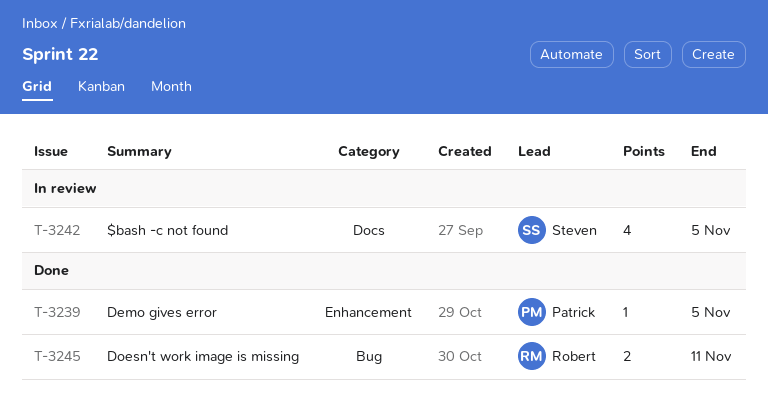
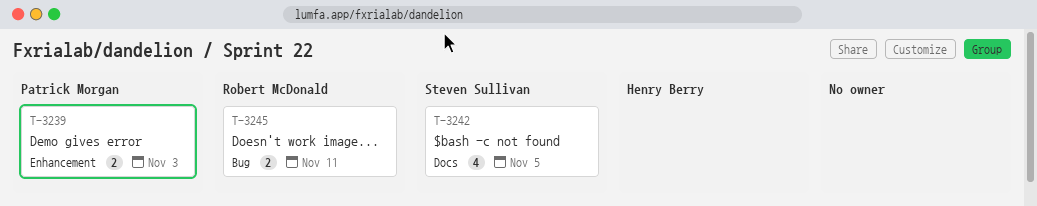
T-3239, estimate: 1 -> 2
T-3239, due: Nov 5 -> Nov 3

